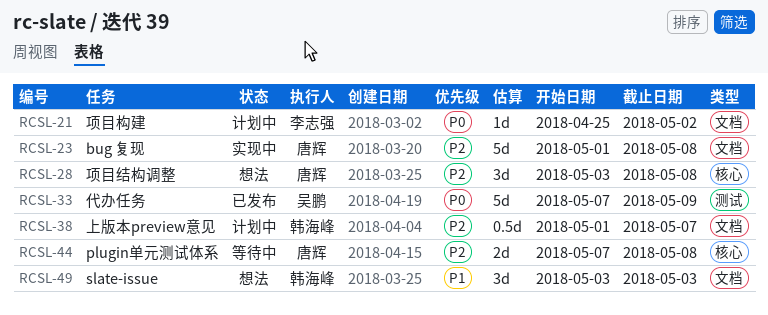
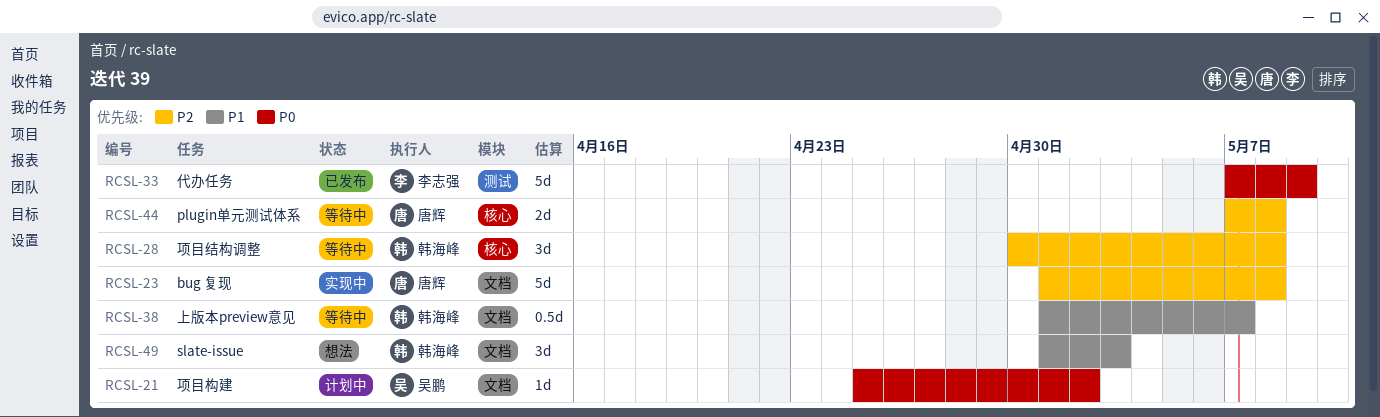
RCSL-21, owner: 李志强 -> 吴鹏
RCSL-28, status: 想法 -> 等待中
RCSL-28, owner: 唐辉 -> 韩海峰
RCSL-28, start: May 3 -> Apr 30
RCSL-33, owner: 吴鹏 -> 李志强
RCSL-38, status: 计划中 -> 等待中
RCSL-38, priority: P2 -> P1
RCSL-49, start: May 3 -> May 1

